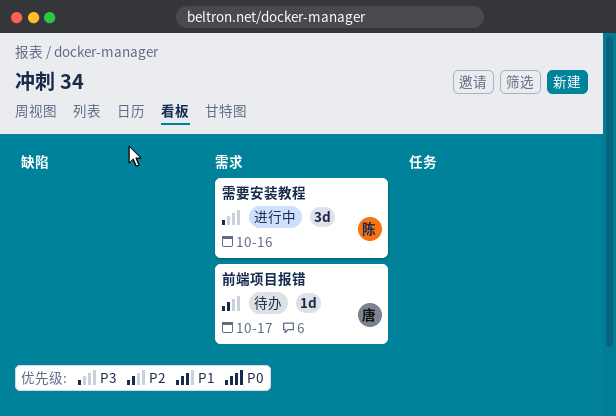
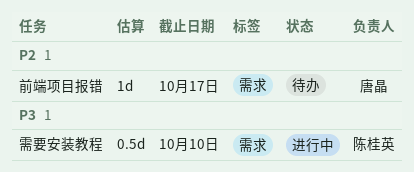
需要安装教程, estimate: 3d -> 0.5d
需要安装教程, due: Oct 16 -> Oct 10

